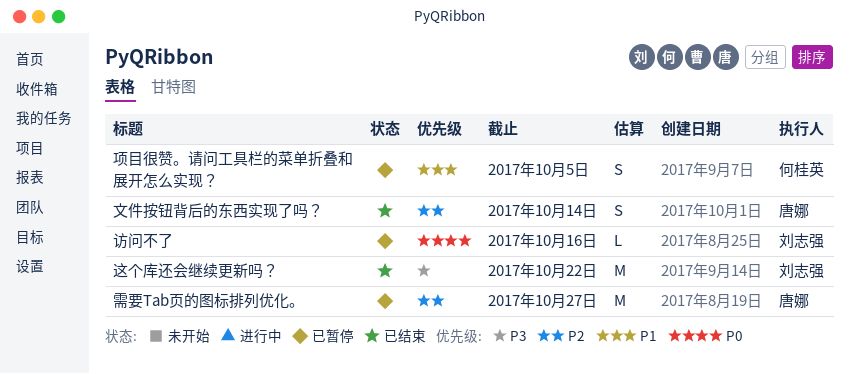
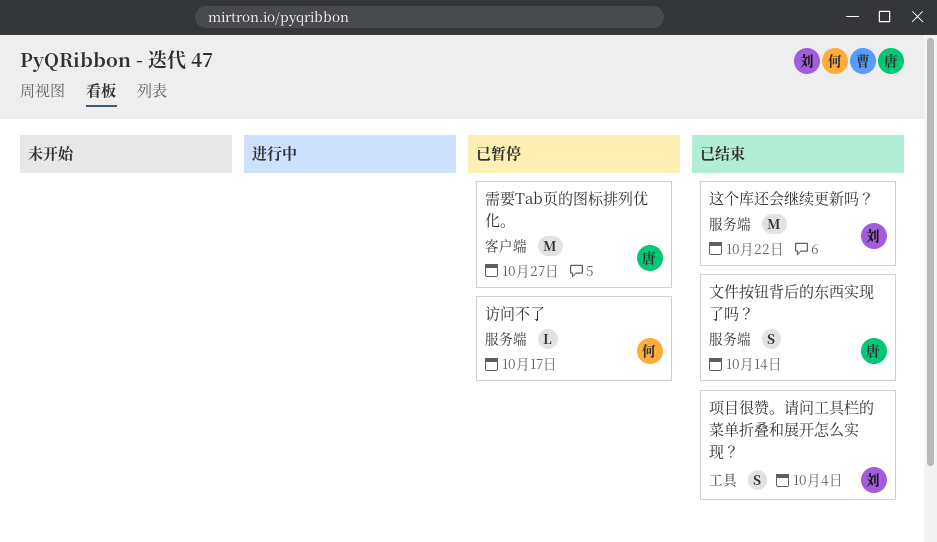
访问不了, owner: 刘志强 -> 何桂英
访问不了, due: Oct 16 -> Oct 17
项目很赞。请问工具栏的菜单折叠和展开怎么实现？, status: 已暂停 -> 已结束
项目很赞。请问工具栏的菜单折叠和展开怎么实现？, owner: 何桂英 -> 刘志强
项目很赞。请问工具栏的菜单折叠和展开怎么实现？, due: Oct 5 -> Oct 4

